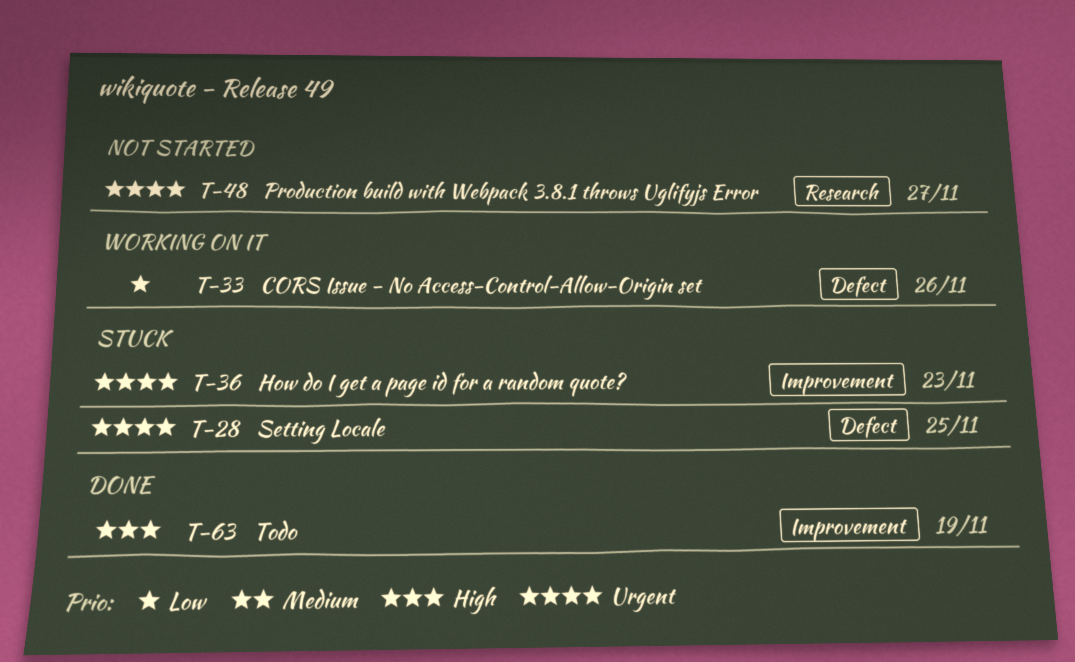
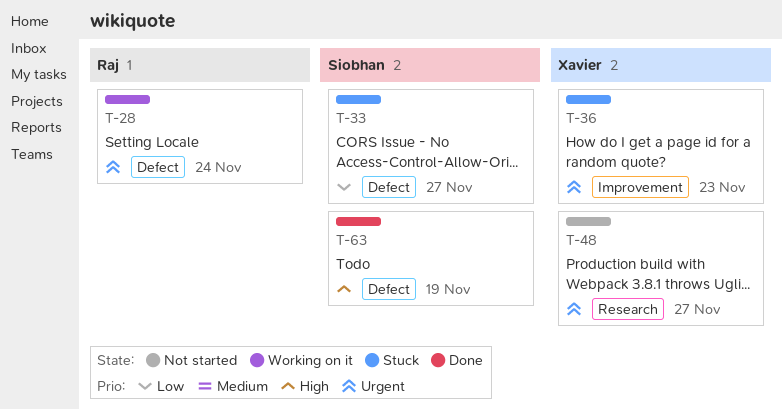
T-28, status: Stuck -> Working on it
T-28, due: Nov 25 -> Nov 24
T-33, status: Working on it -> Stuck
T-33, due: Nov 26 -> Nov 27
T-63, label: Improvement -> Defect

